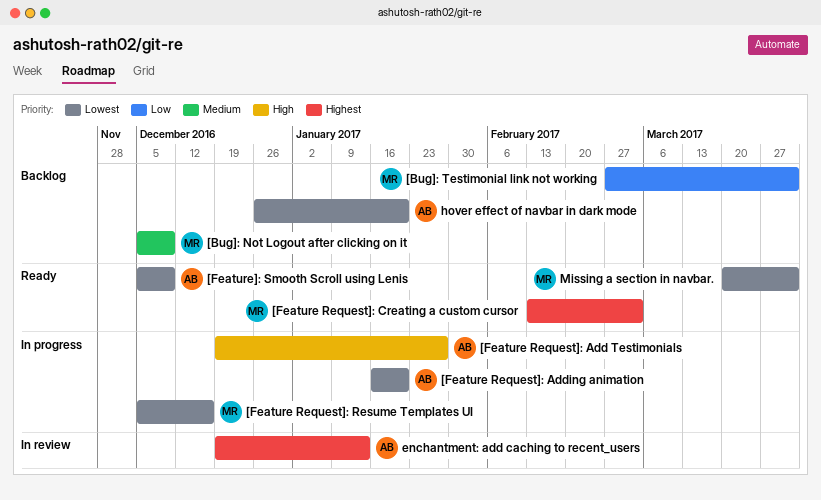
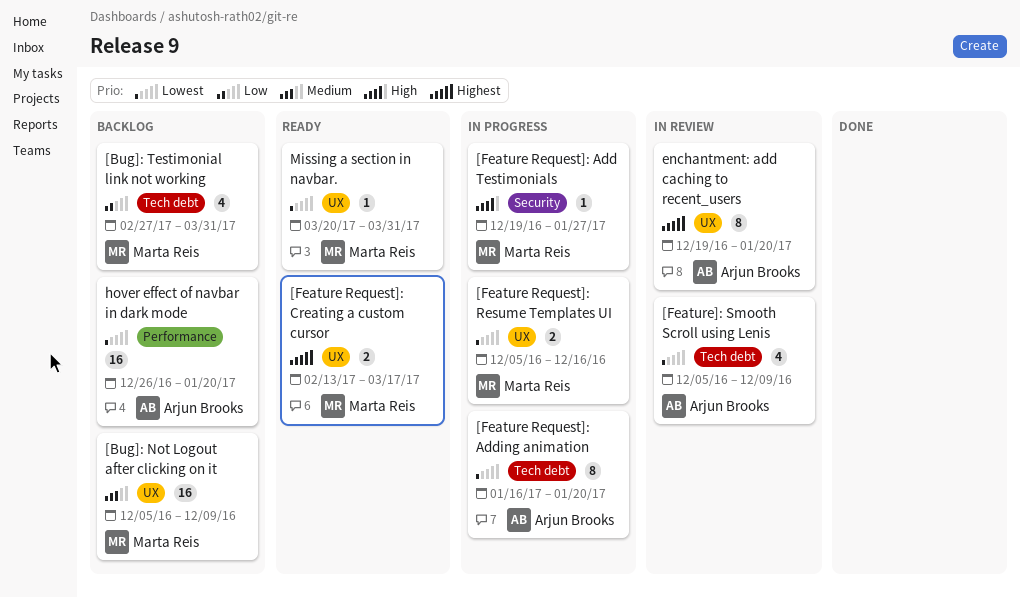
[Feature Request]: Add Testimonials, owner: Arjun Brooks -> Marta Reis
[Feature Request]: Creating a custom cursor, due: Mar 3 -> Mar 17
[Feature]: Smooth Scroll using Lenis, status: Ready -> In review
enchantment: add caching to recent_users, due: Jan 13 -> Jan 20

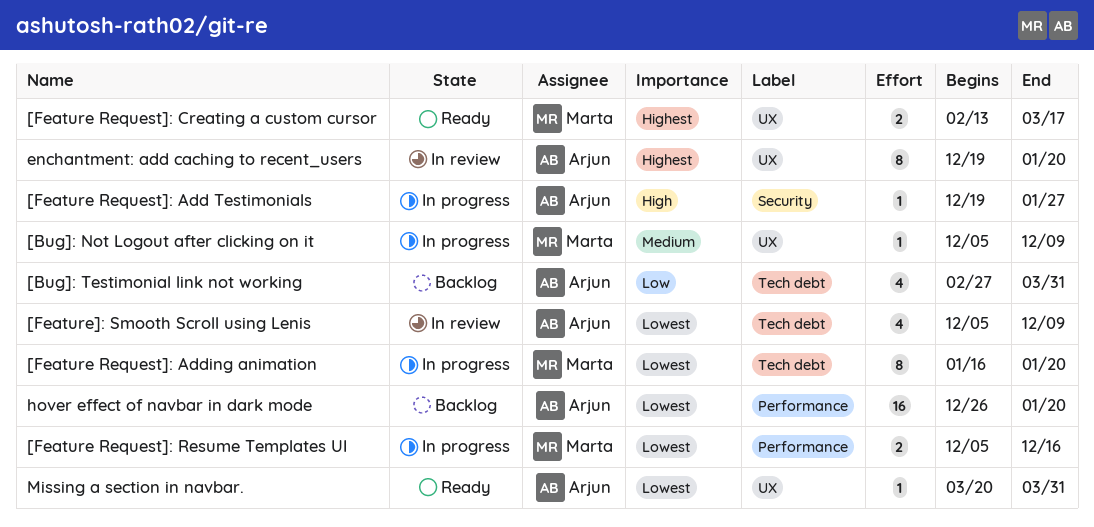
[Bug]: Not Logout after clicking on it, status: Backlog -> In progress
[Bug]: Not Logout after clicking on it, estimate: 16 -> 1
[Bug]: Testimonial link not working, owner: Marta Reis -> Arjun Brooks
[Feature Request]: Add Testimonials, owner: Marta Reis -> Arjun Brooks
[Feature Request]: Adding animation, owner: Arjun Brooks -> Marta Reis
[Feature Request]: Resume Templates UI, label: UX -> Performance
Missing a section in navbar., owner: Marta Reis -> Arjun Brooks

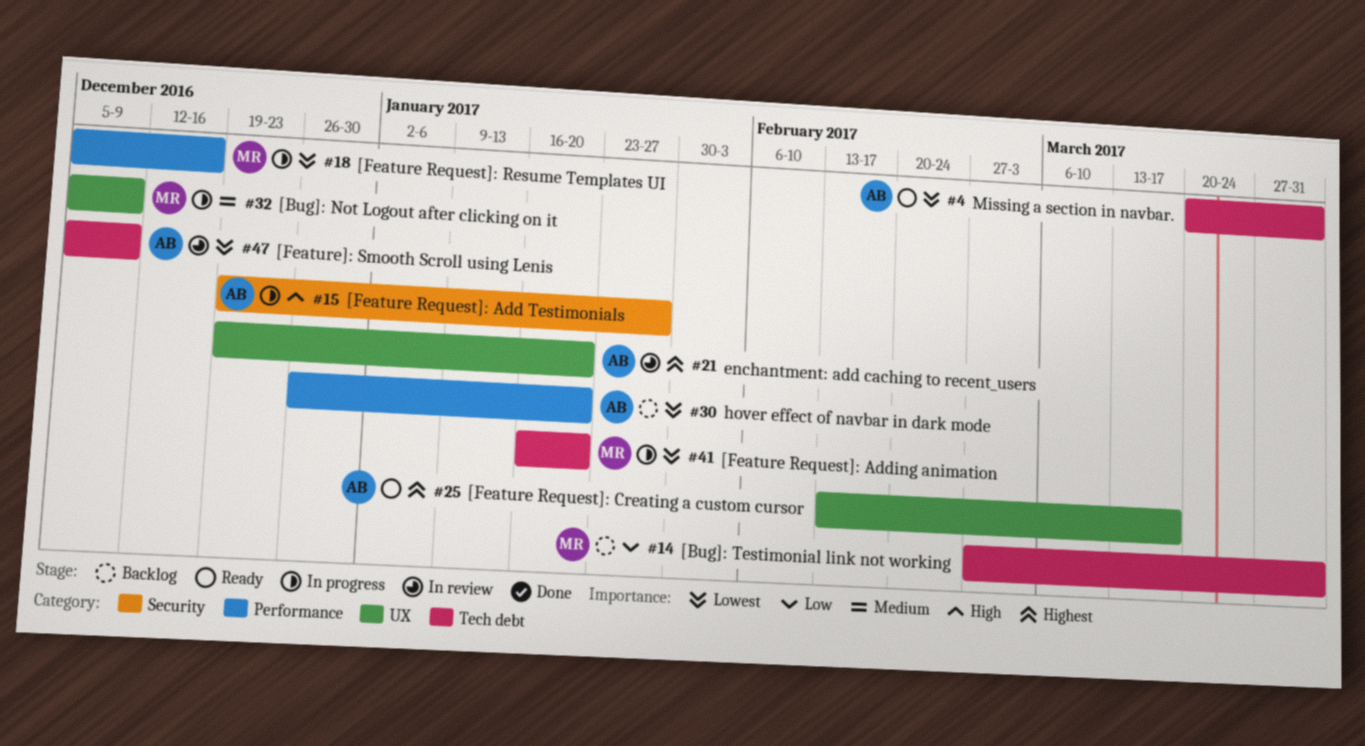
[Bug]: Testimonial link not working, owner: Arjun -> Marta
[Feature Request]: Creating a custom cursor, owner: Marta -> Arjun
Missing a section in navbar., label: UX -> Tech debt

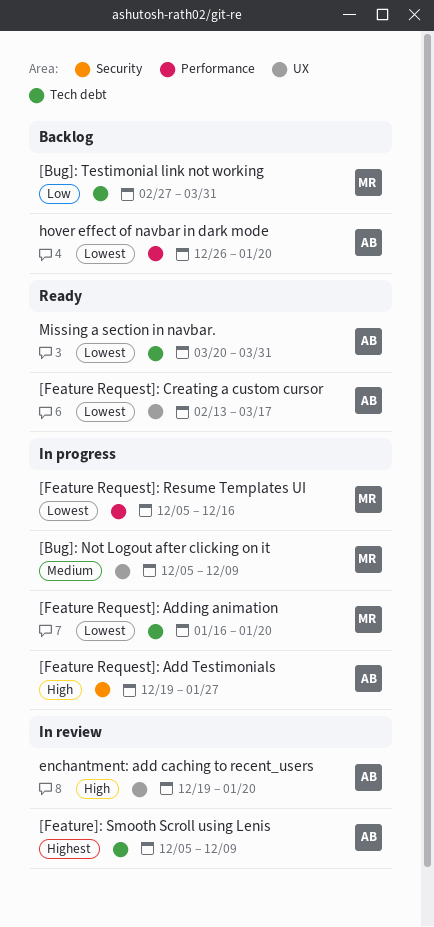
[Feature Request]: Creating a custom cursor, priority: Highest -> Lowest
[Feature]: Smooth Scroll using Lenis, priority: Lowest -> Highest
enchantment: add caching to recent_users, priority: Highest -> High

